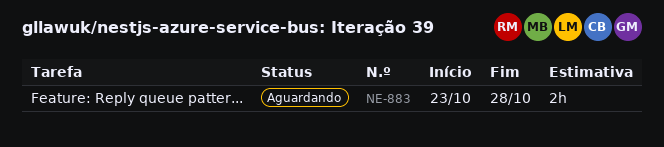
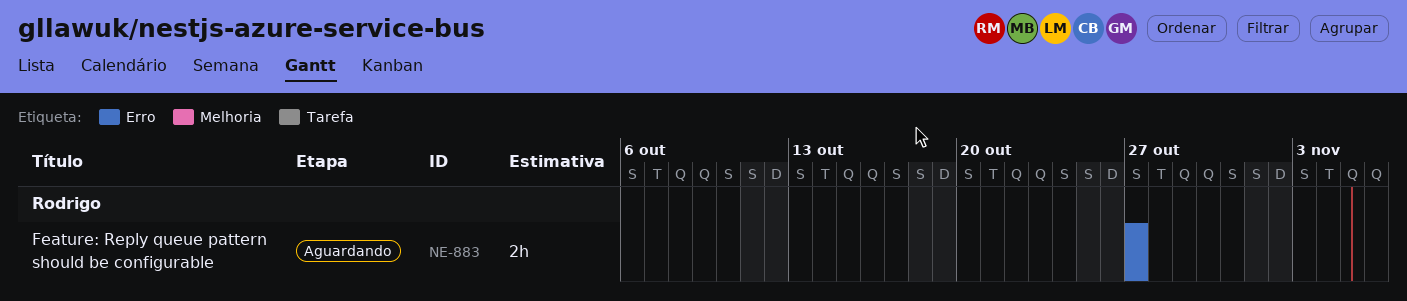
NE-883, start: Oct 23 -> Oct 27
NE-883, due: Oct 28 -> Oct 27

